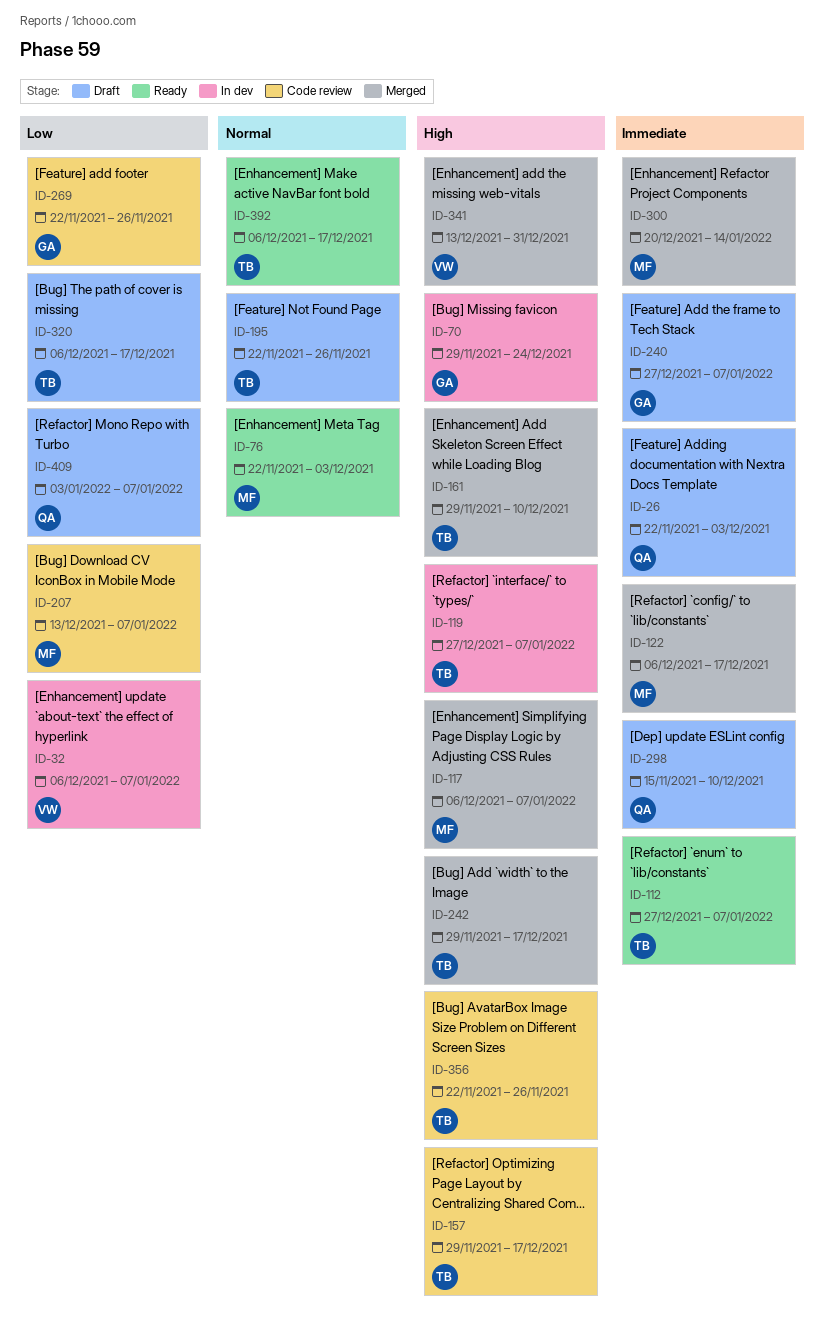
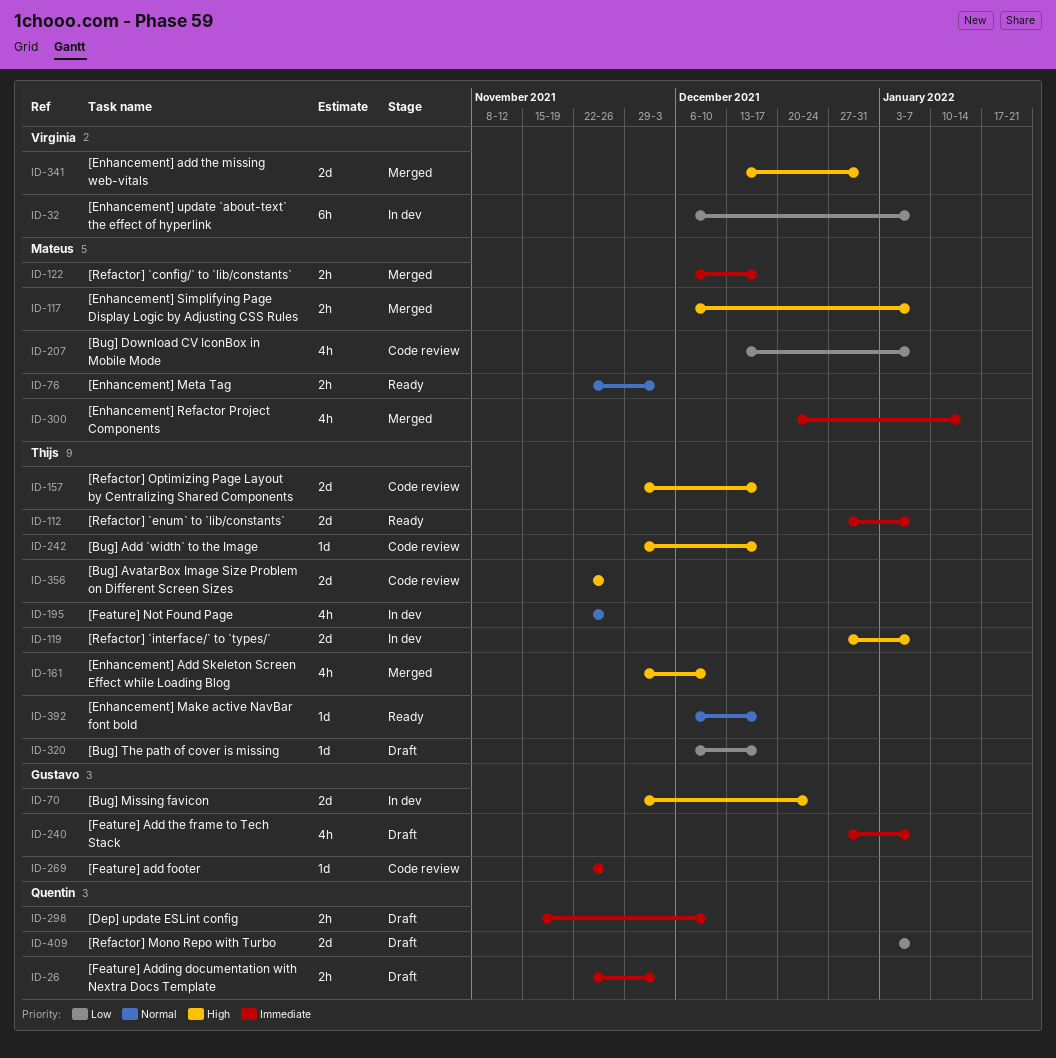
ID-195, status: Draft -> In dev
ID-242, status: Merged -> Code review
ID-269, priority: Low -> Immediate

